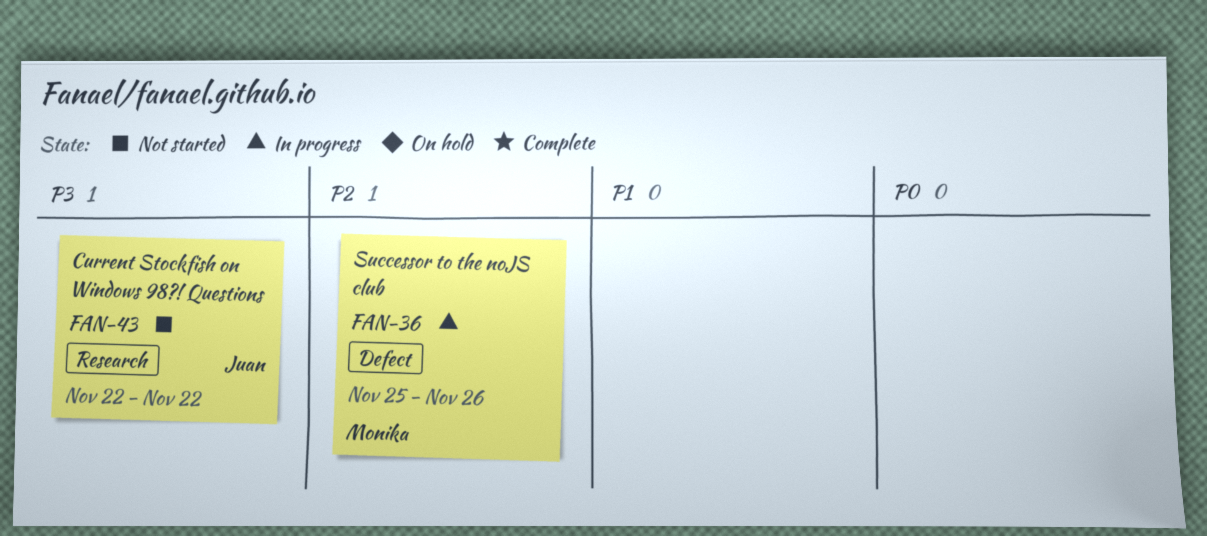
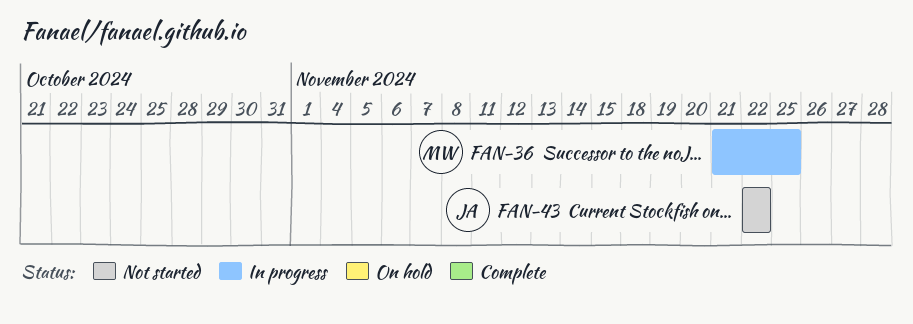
FAN-36, start: Nov 25 -> Nov 21
FAN-36, due: Nov 26 -> Nov 25

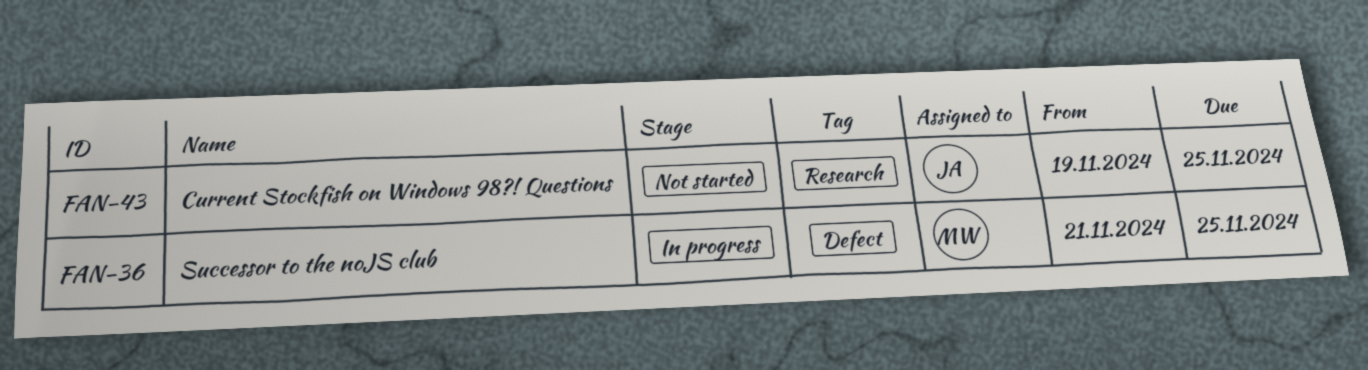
FAN-43, start: Nov 22 -> Nov 19
FAN-43, due: Nov 22 -> Nov 25

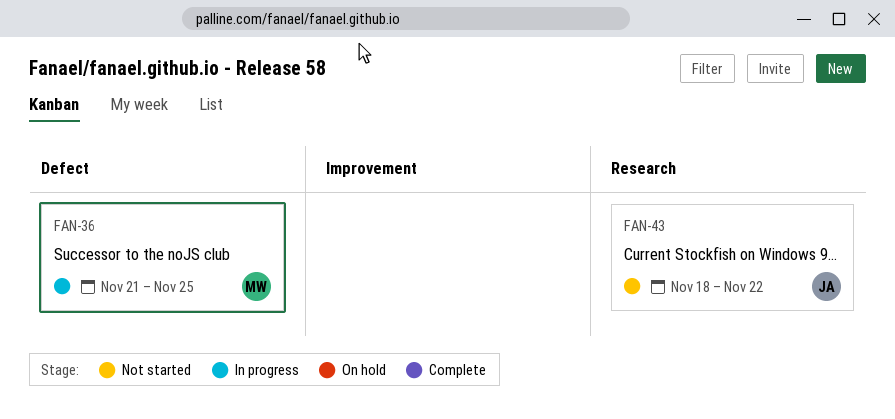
FAN-43, start: Nov 19 -> Nov 18
FAN-43, due: Nov 25 -> Nov 22

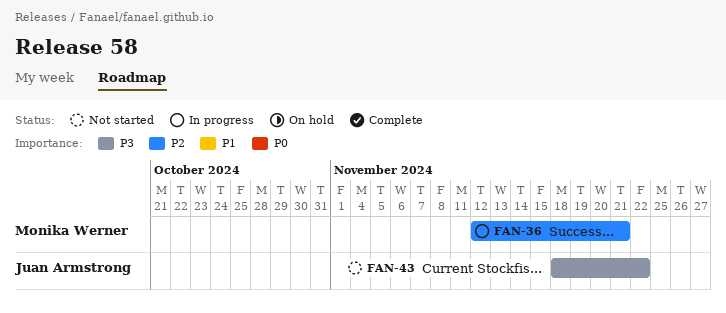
FAN-36, start: Nov 21 -> Nov 12
FAN-36, due: Nov 25 -> Nov 21

